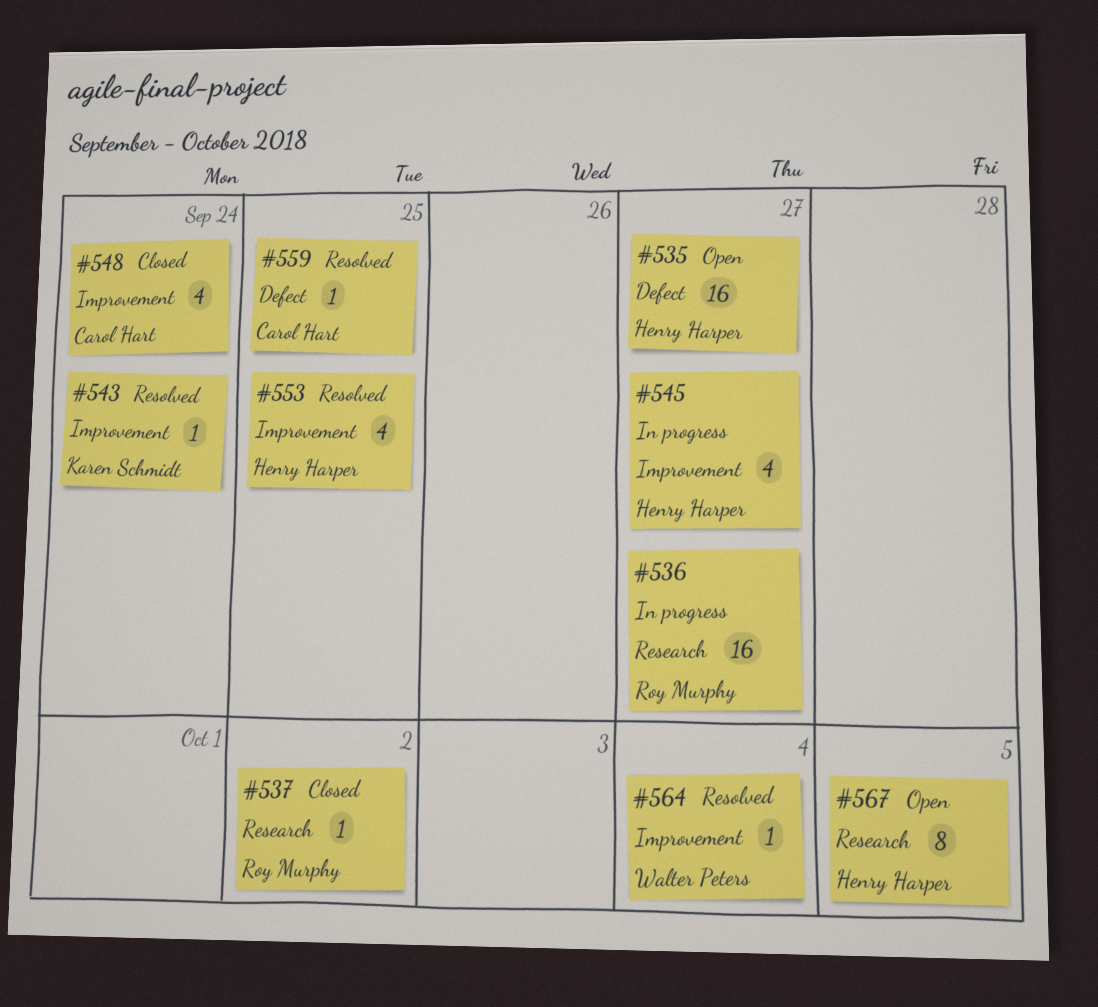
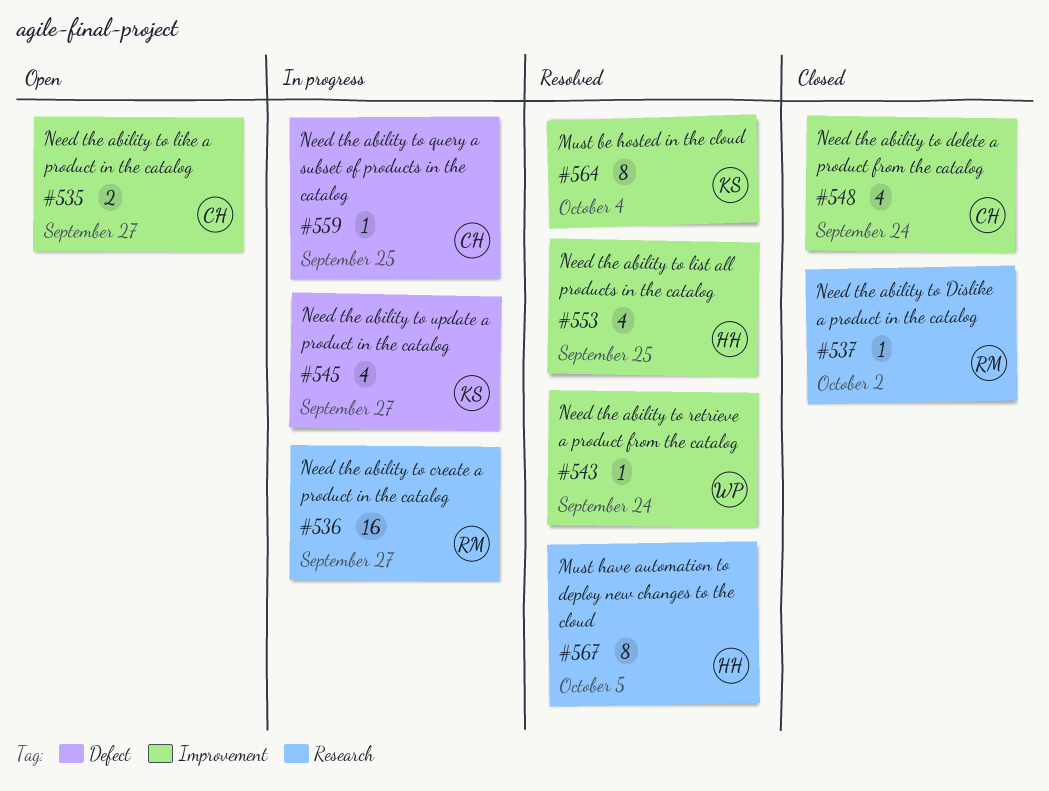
#535, owner: Henry Harper -> Carol Hart
#535, label: Defect -> Improvement
#535, estimate: 16 -> 2
#543, owner: Karen Schmidt -> Walter Peters
#545, owner: Henry Harper -> Karen Schmidt
#545, label: Improvement -> Defect
#559, status: Resolved -> In progress
#564, owner: Walter Peters -> Karen Schmidt
#564, estimate: 1 -> 8
#567, status: Open -> Resolved

